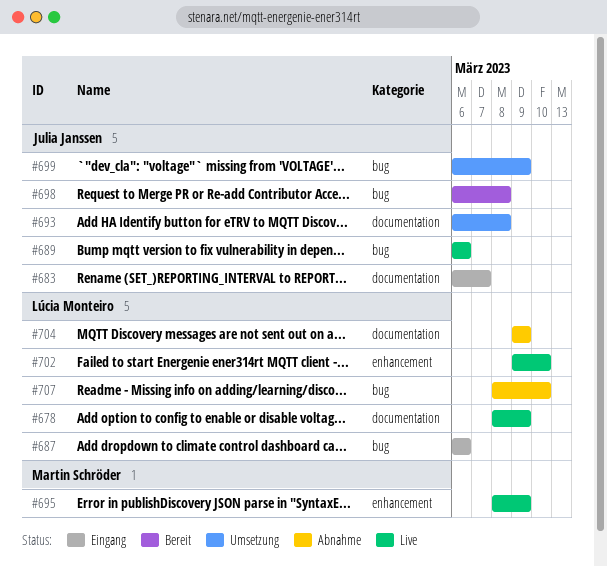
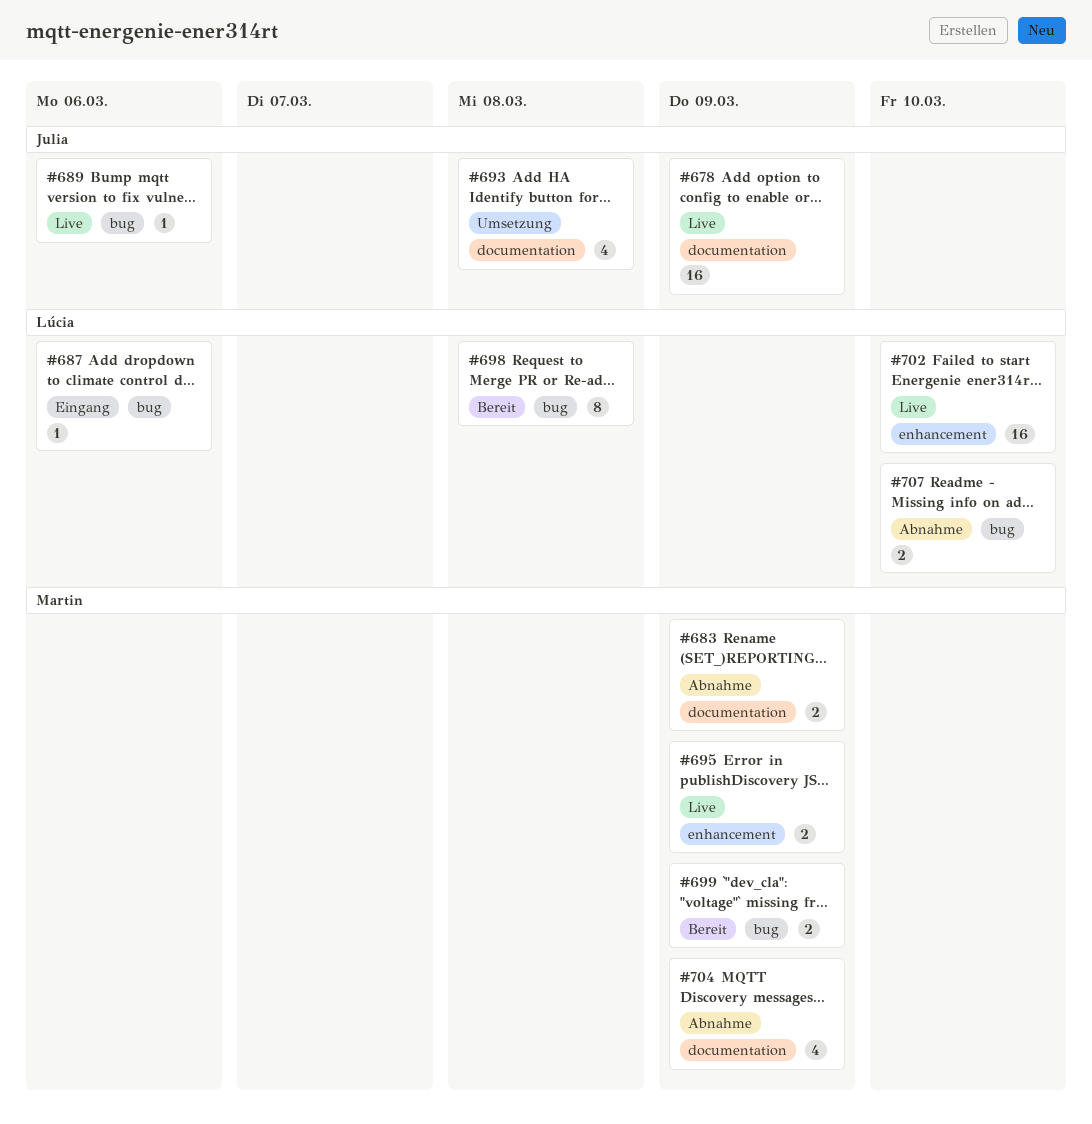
#678, owner: Lúcia Monteiro -> Julia Janssen
#683, status: Eingang -> Abnahme
#683, owner: Julia Janssen -> Martin Schröder
#683, due: Mar 7 -> Mar 9
#698, owner: Julia Janssen -> Lúcia Monteiro
#699, status: Umsetzung -> Bereit
#699, owner: Julia Janssen -> Martin Schröder
#704, owner: Lúcia Monteiro -> Martin Schröder

